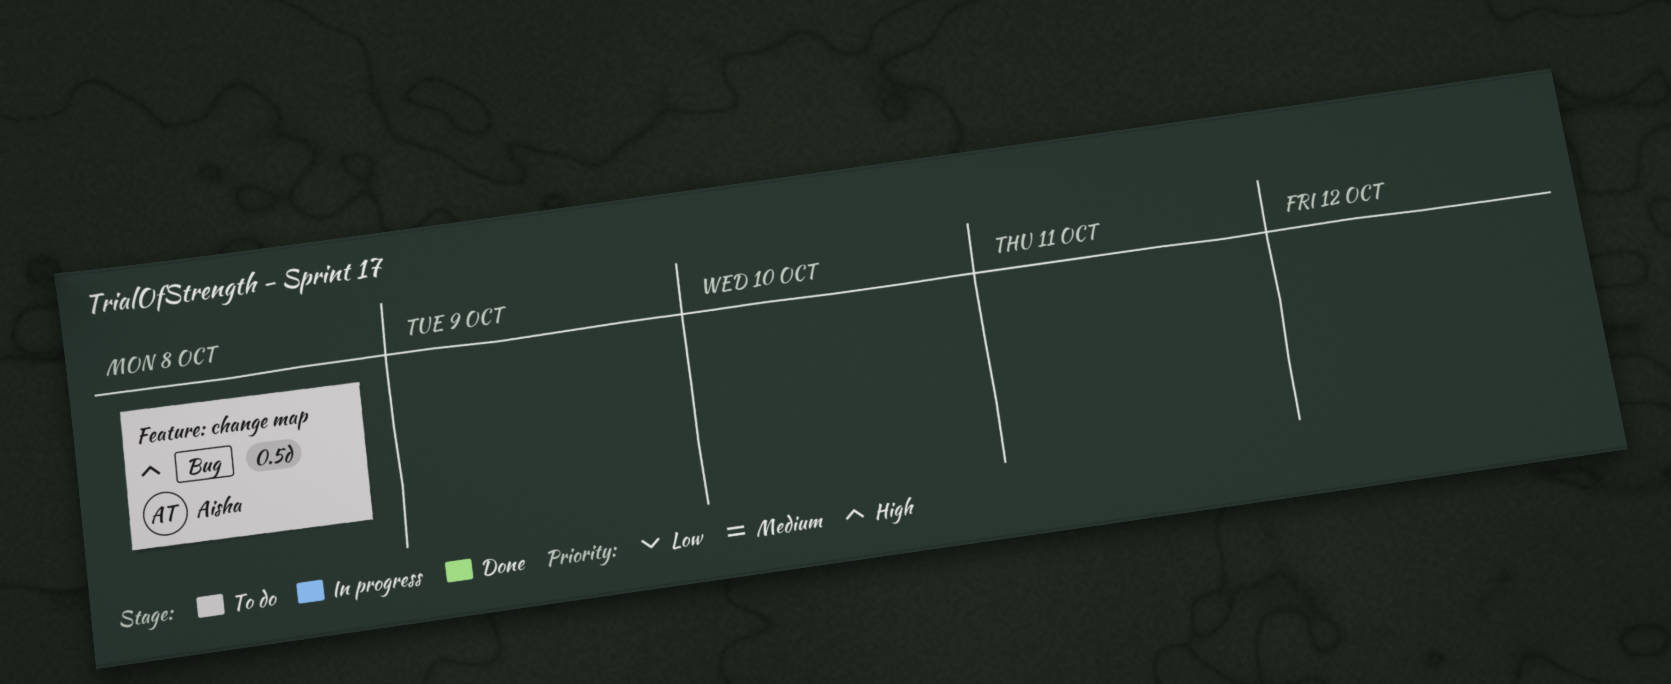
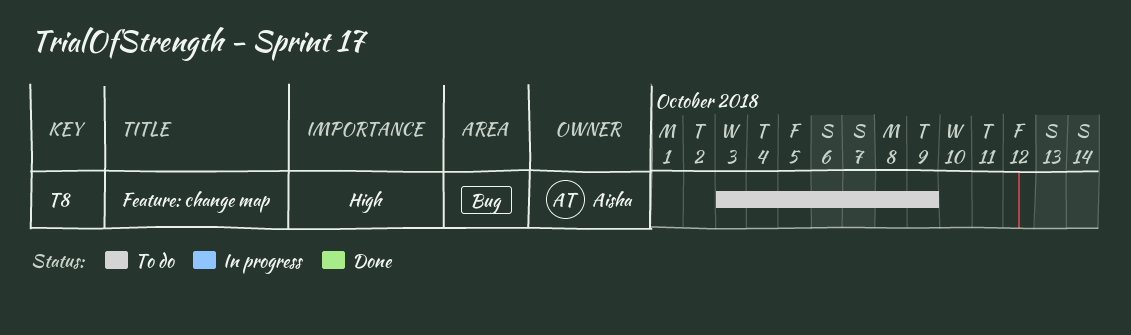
Feature: change map, due: Oct 8 -> Oct 9

